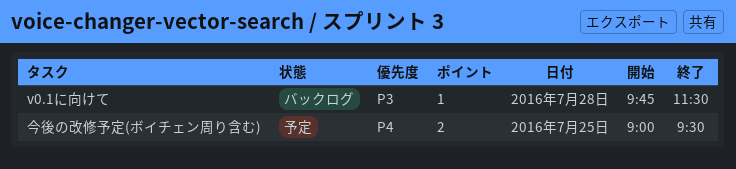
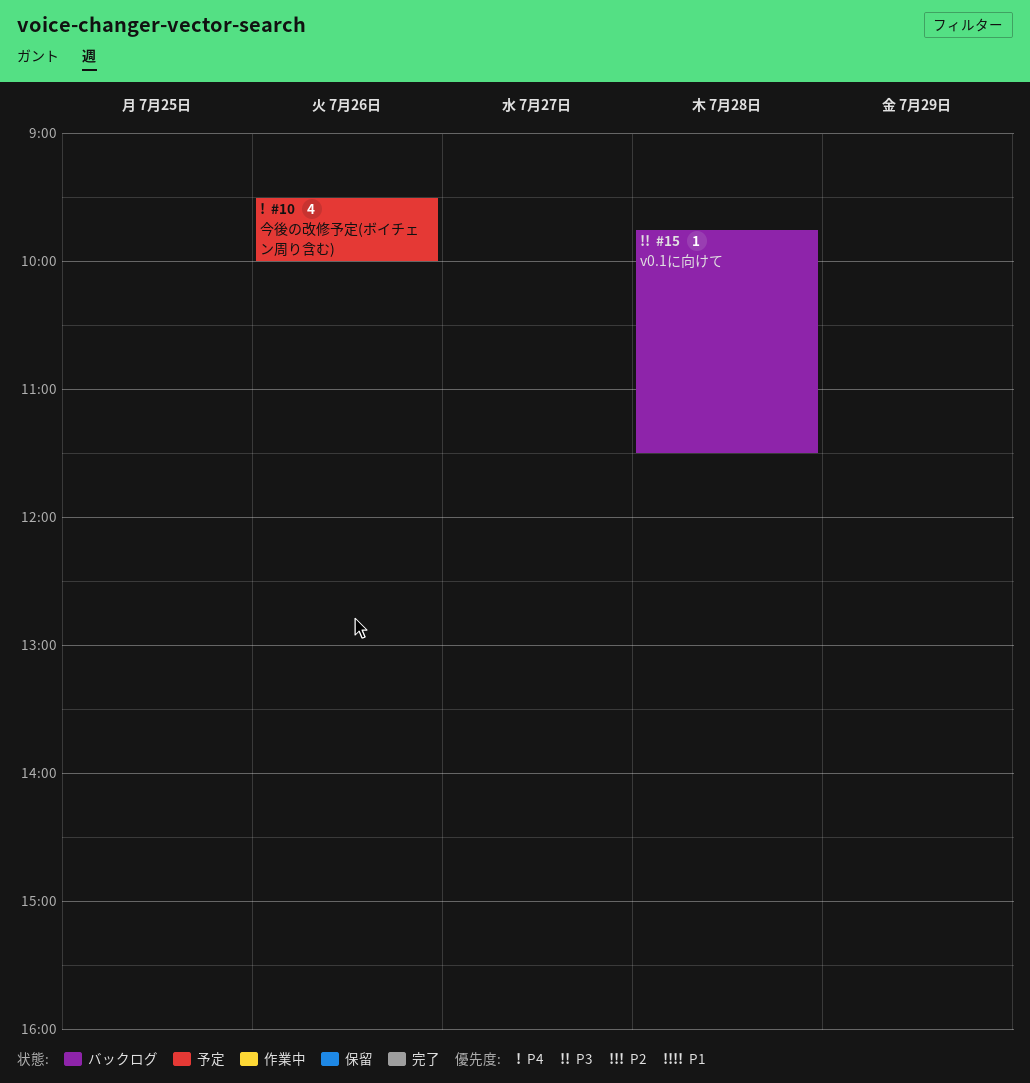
今後の改修予定(ボイチェン周り含む), estimate: 2 -> 4
今後の改修予定(ボイチェン周り含む), day: Jul 25 -> Jul 26
今後の改修予定(ボイチェン周り含む), begins: 09:00 -> 09:30
今後の改修予定(ボイチェン周り含む), ends: 09:30 -> 10:00

